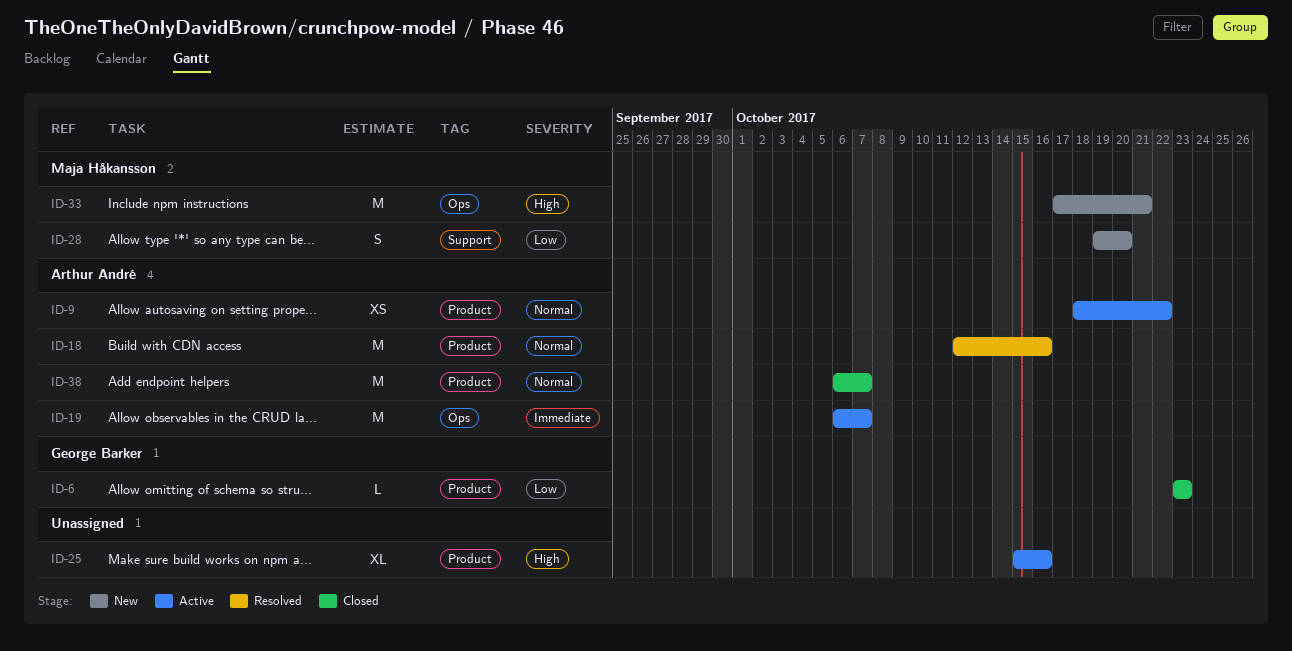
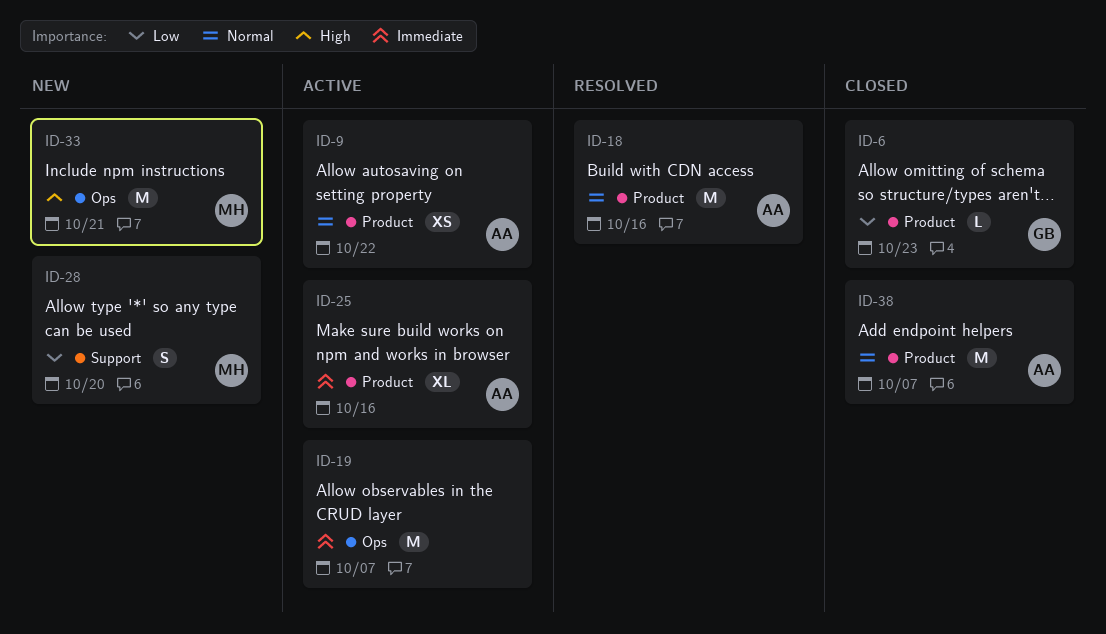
ID-19, owner: Arthur André -> none
ID-25, owner: none -> Arthur André
ID-25, priority: High -> Immediate

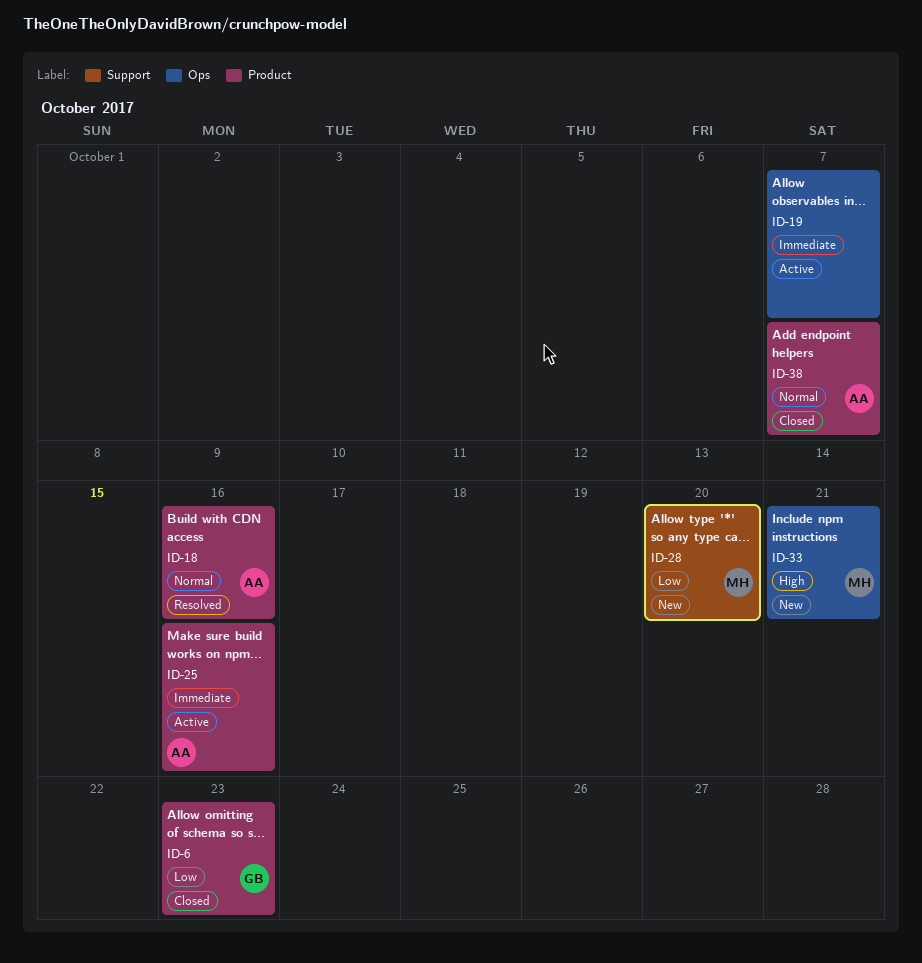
ID-9: present -> none

